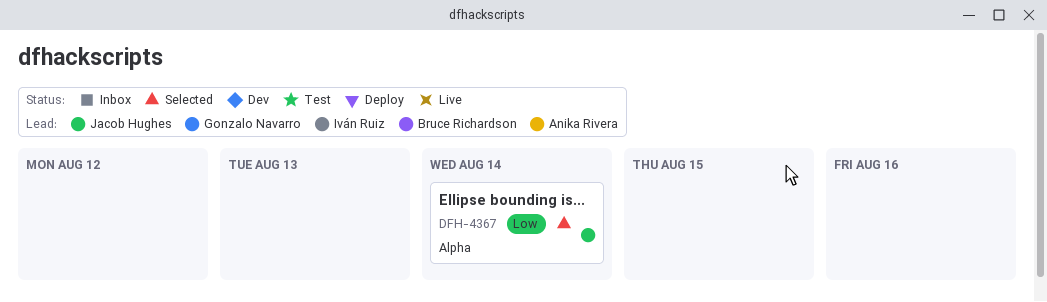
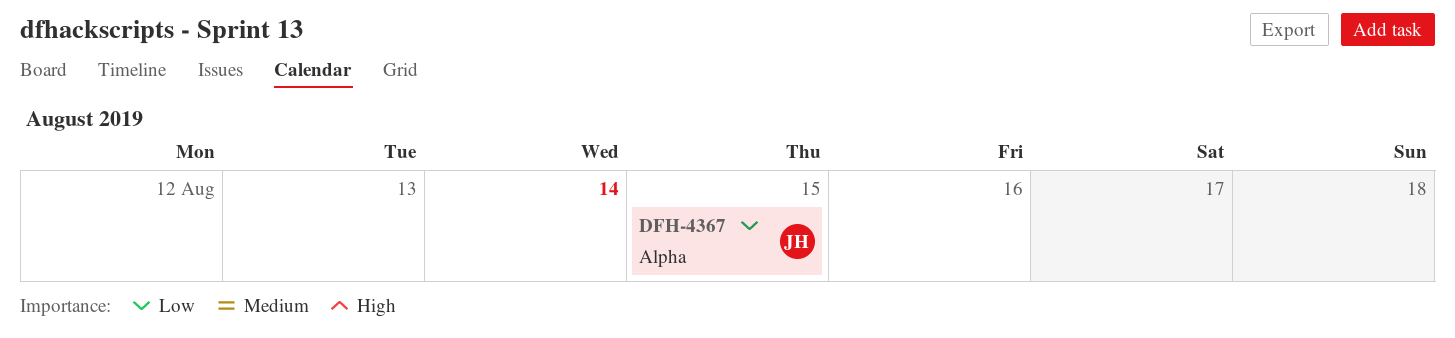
DFH-4367, due: Aug 14 -> Aug 15

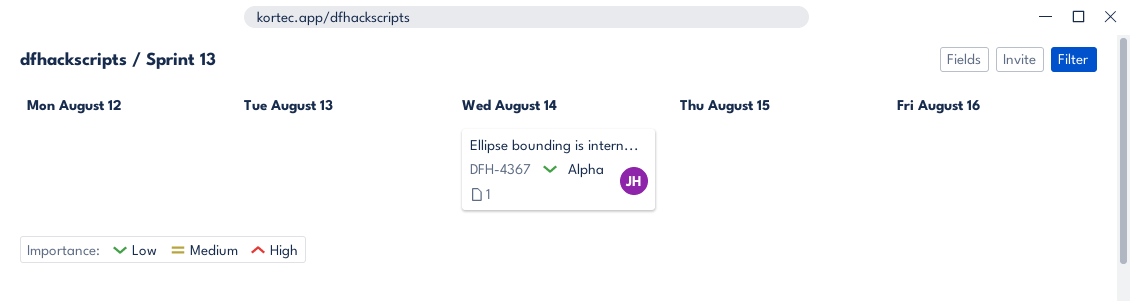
DFH-4367, due: Aug 15 -> Aug 14

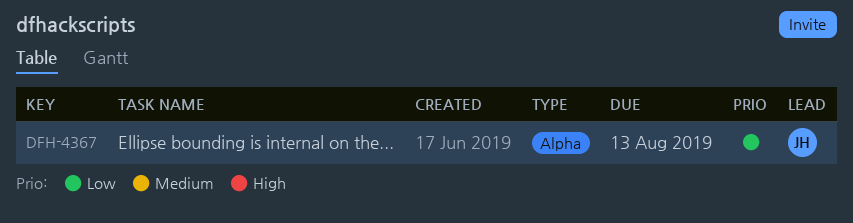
DFH-4367, due: Aug 14 -> Aug 13

